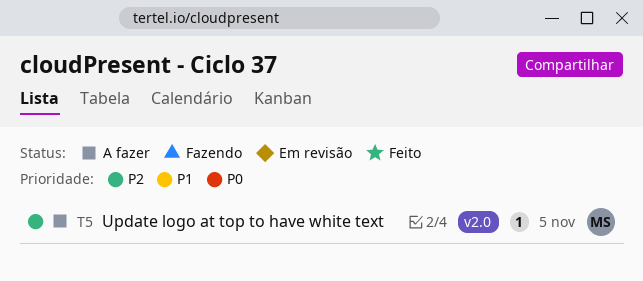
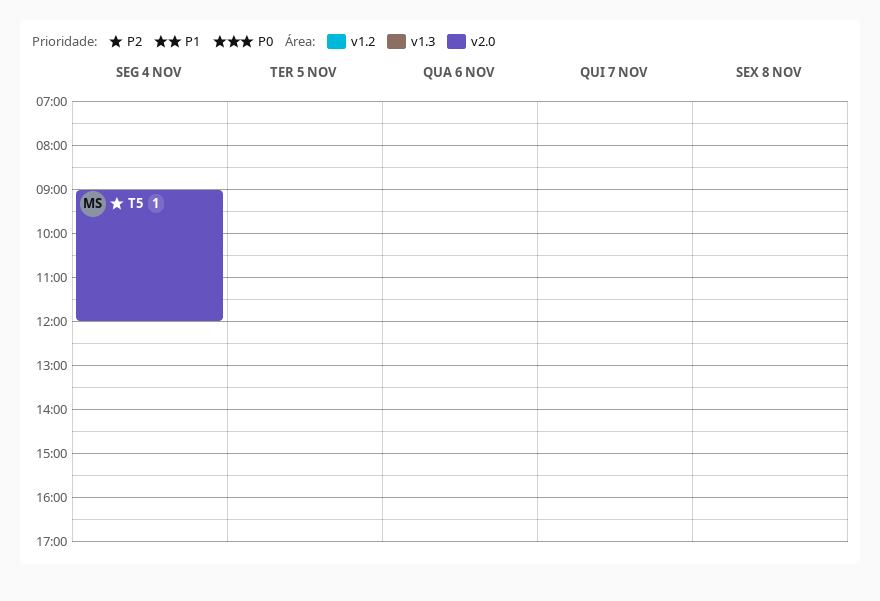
T5, day: Nov 5 -> Nov 4

